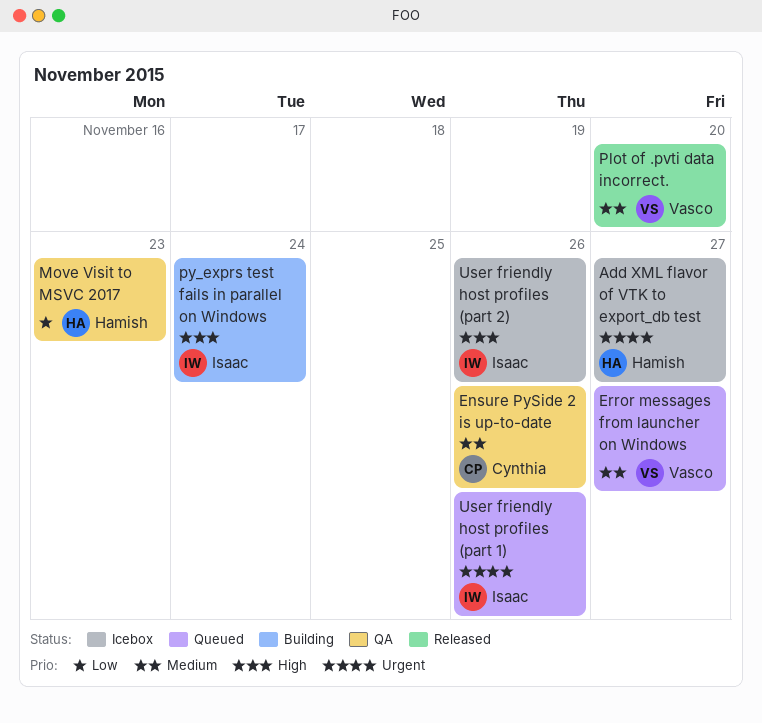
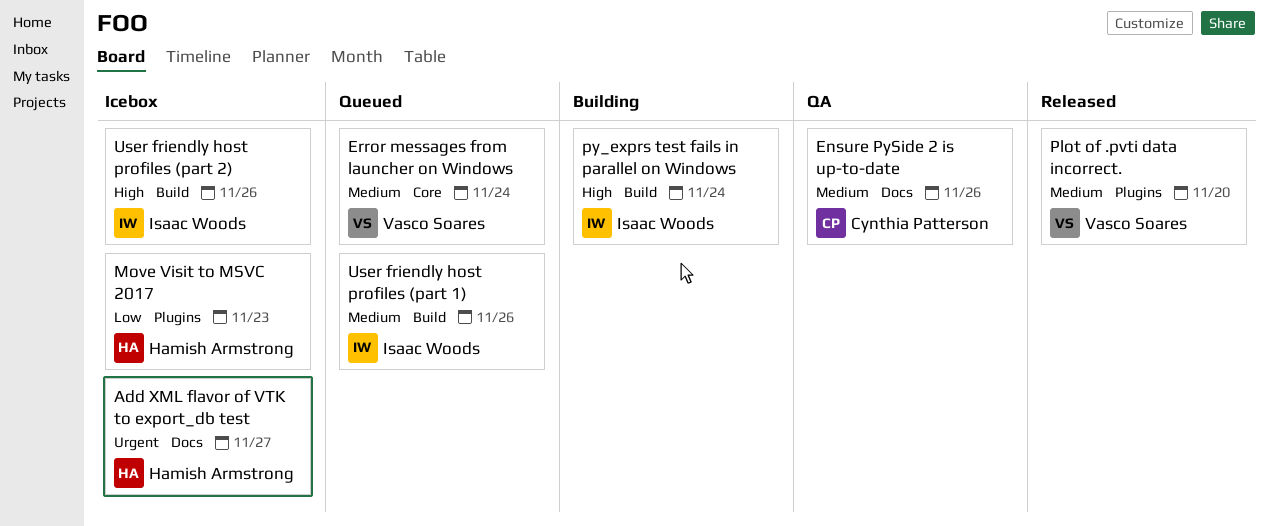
Error messages from launcher on Windows, due: Nov 27 -> Nov 24
Move Visit to MSVC 2017, status: QA -> Icebox
User friendly host profiles (part 1), priority: Urgent -> Medium

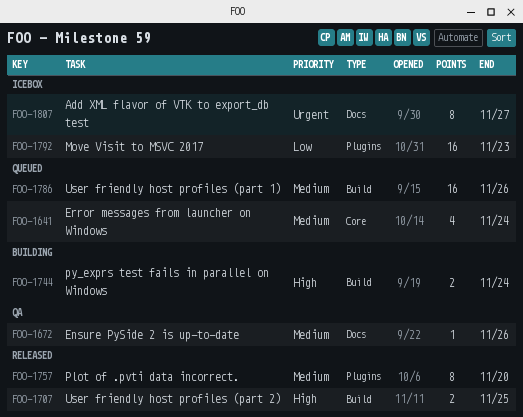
User friendly host profiles (part 2), status: Icebox -> Released
User friendly host profiles (part 2), due: Nov 26 -> Nov 25

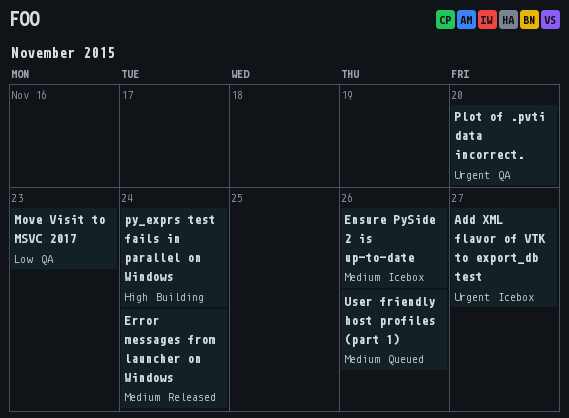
Ensure PySide 2 is up-to-date, status: QA -> Icebox
Error messages from launcher on Windows, status: Queued -> Released
Move Visit to MSVC 2017, status: Icebox -> QA
Plot of .pvti data incorrect., status: Released -> QA
Plot of .pvti data incorrect., priority: Medium -> Urgent
User friendly host profiles (part 2): present -> none

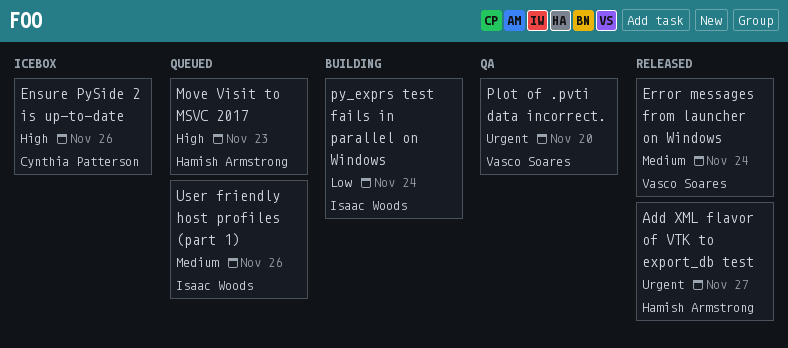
Add XML flavor of VTK to export_db test, status: Icebox -> Released
Ensure PySide 2 is up-to-date, priority: Medium -> High
Move Visit to MSVC 2017, status: QA -> Queued
Move Visit to MSVC 2017, priority: Low -> High
py_exprs test fails in parallel on Windows, priority: High -> Low

